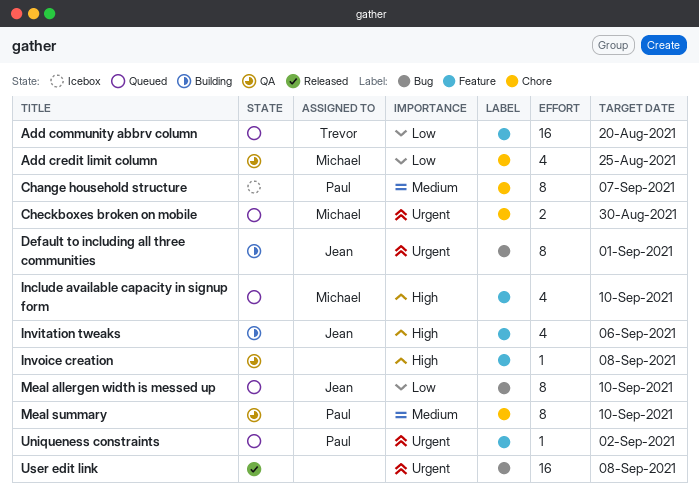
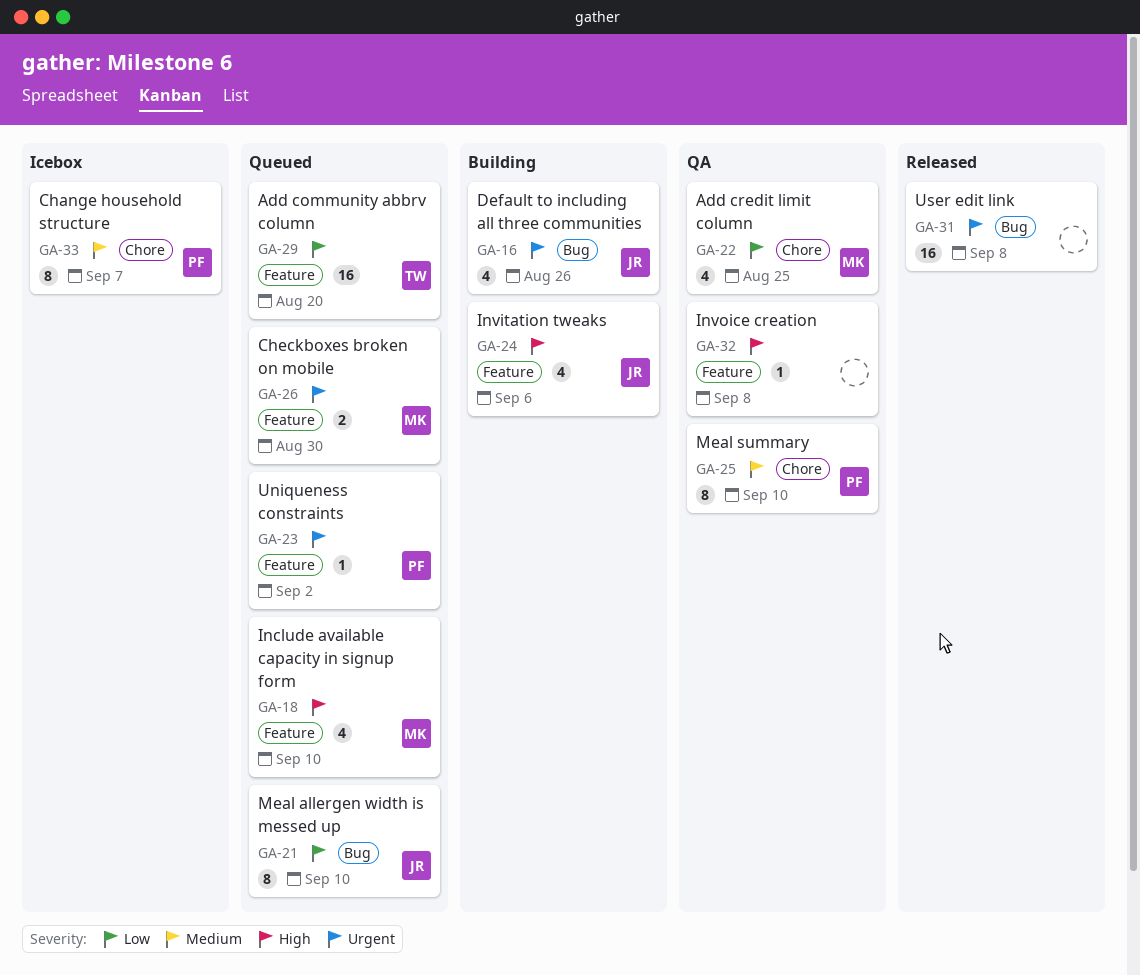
Checkboxes broken on mobile, label: Chore -> Feature
Default to including all three communities, estimate: 8 -> 4
Default to including all three communities, due: Sep 1 -> Aug 26

